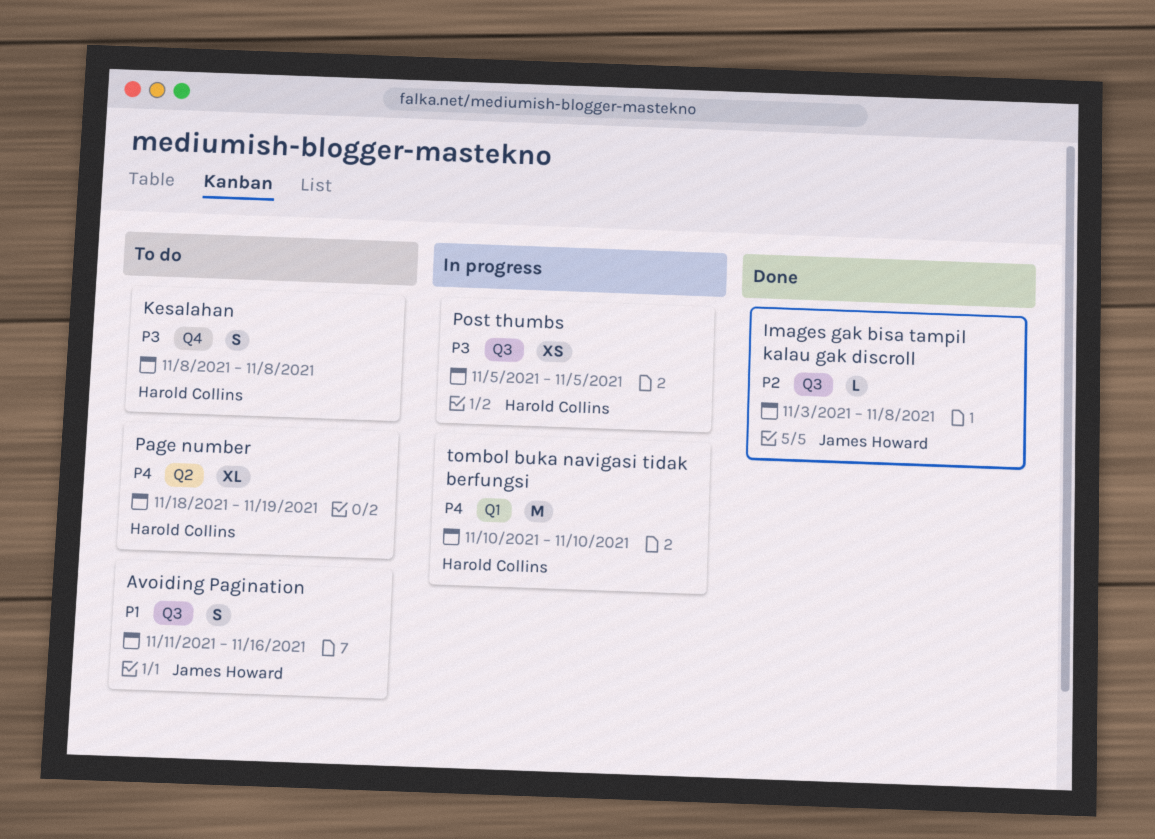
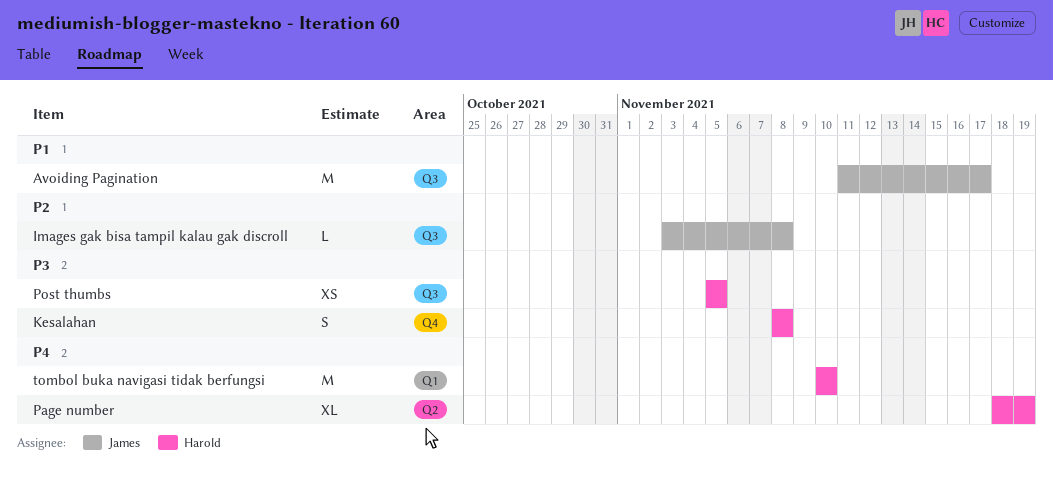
Avoiding Pagination, estimate: S -> M
Avoiding Pagination, due: Nov 16 -> Nov 17

